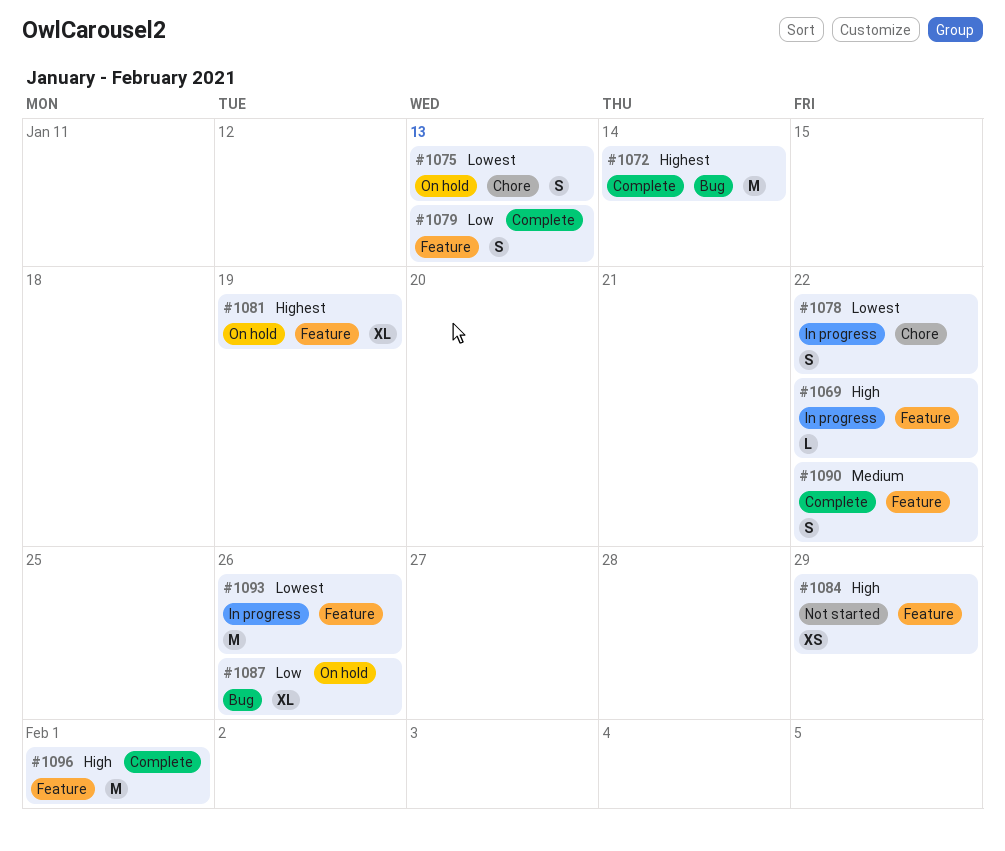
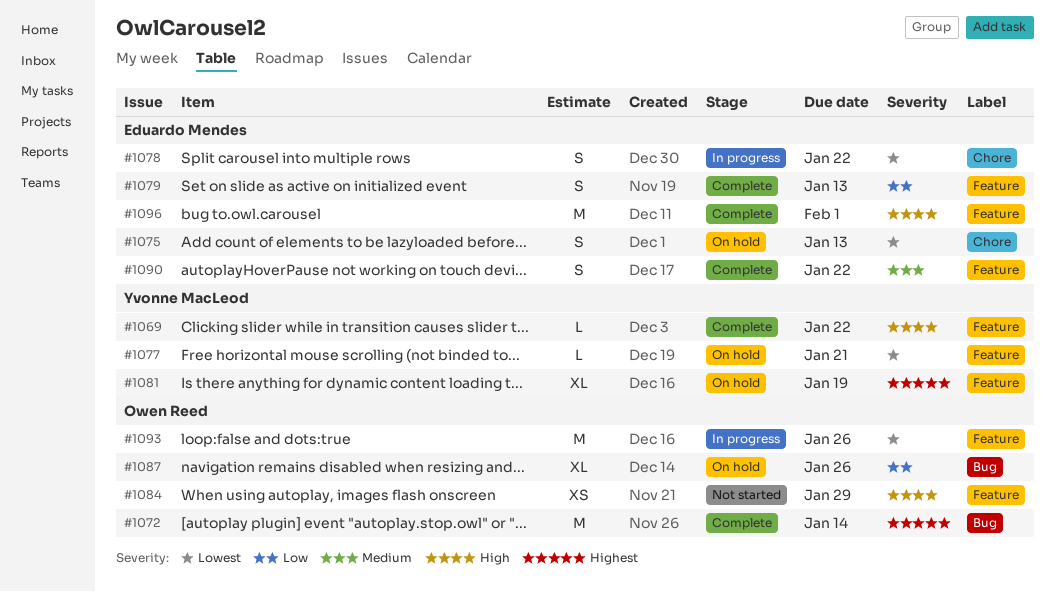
#1069, status: In progress -> Complete
#1077: none -> present

